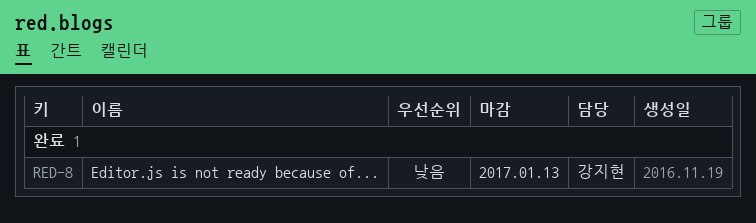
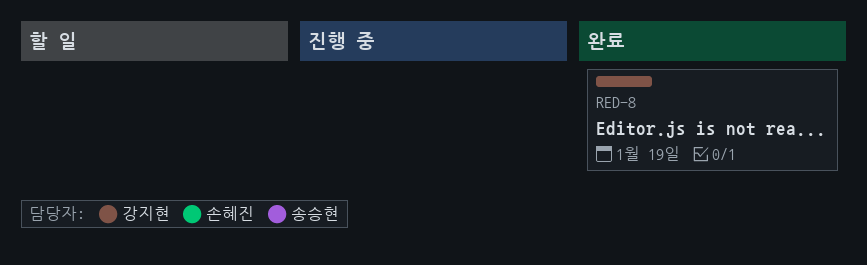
RED-8, due: Jan 13 -> Jan 19

